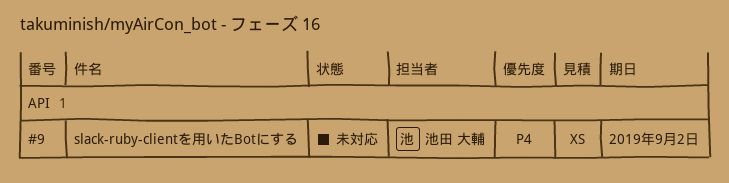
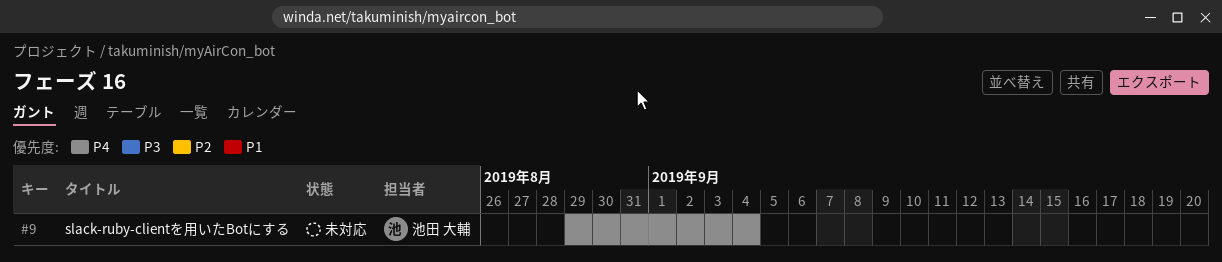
#9, due: Sep 2 -> Sep 4

